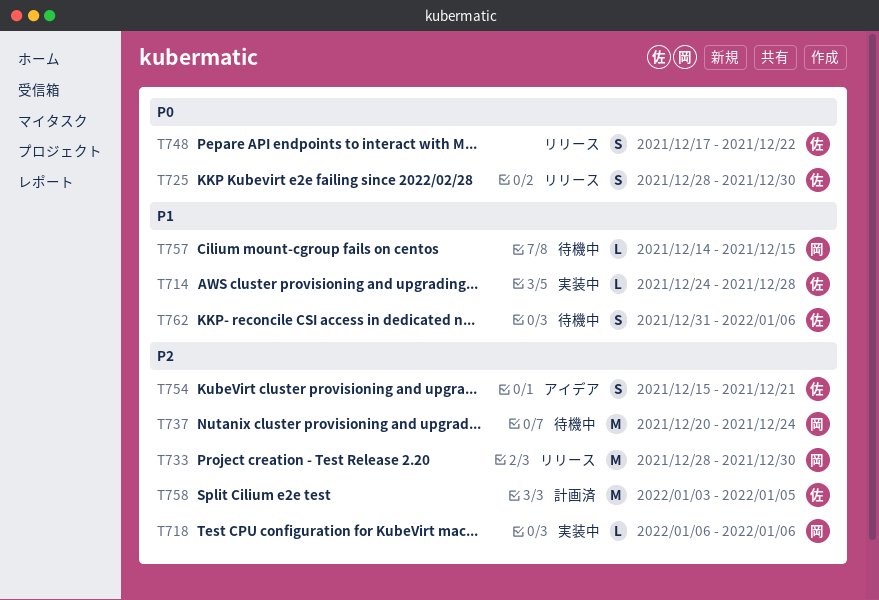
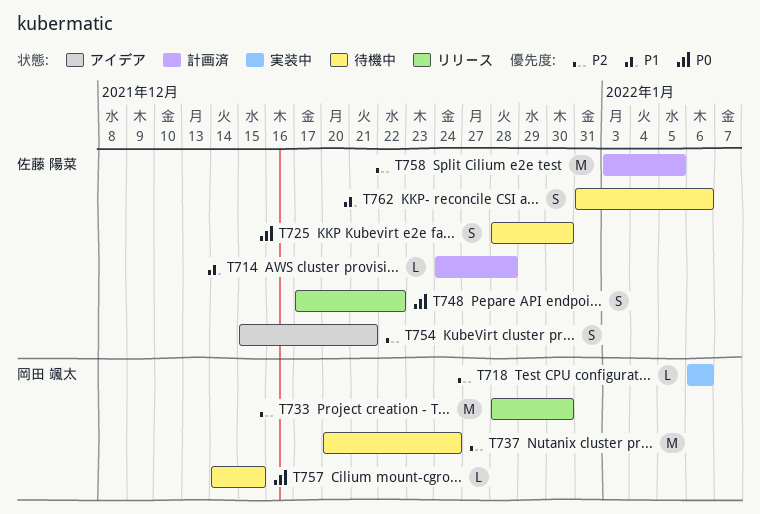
T714, status: 実装中 -> 計画済
T725, status: リリース -> 待機中
T757, priority: P1 -> P0

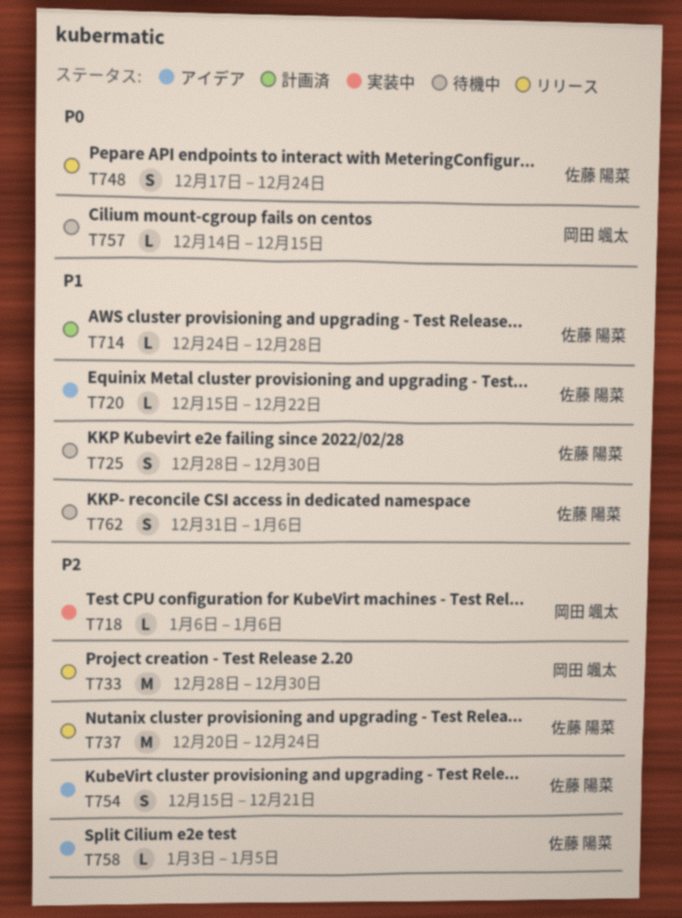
T720: none -> present
T725, priority: P0 -> P1
T737, status: 待機中 -> リリース
T737, owner: 岡田 颯太 -> 佐藤 陽菜
T748, due: Dec 22 -> Dec 24
T758, status: 計画済 -> アイデア
T758, estimate: M -> L

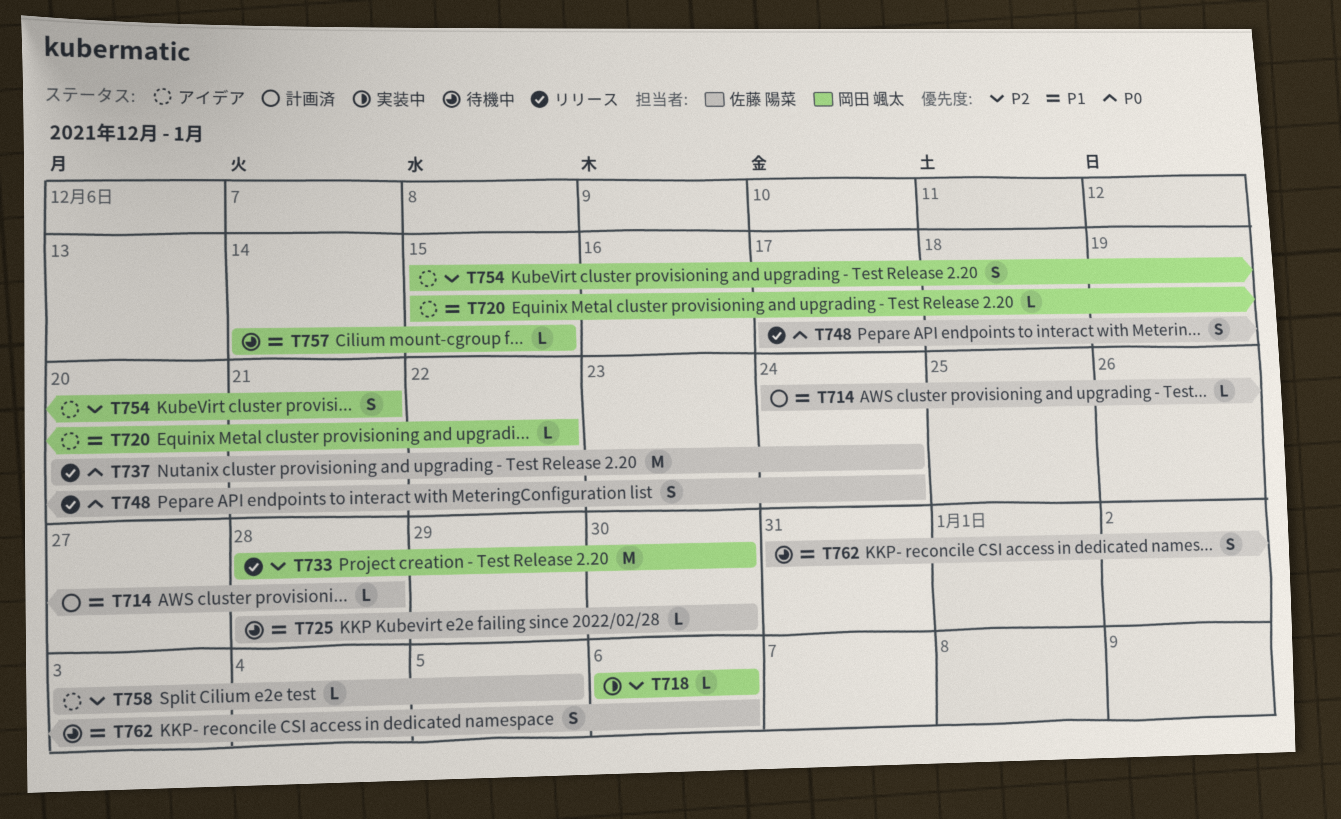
T720, owner: 佐藤 陽菜 -> 岡田 颯太
T725, estimate: S -> L
T737, priority: P2 -> P0
T754, owner: 佐藤 陽菜 -> 岡田 颯太
T757, priority: P0 -> P1

